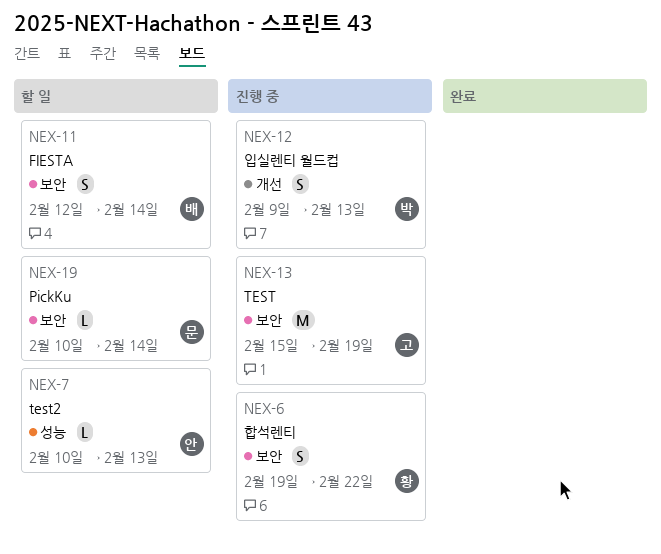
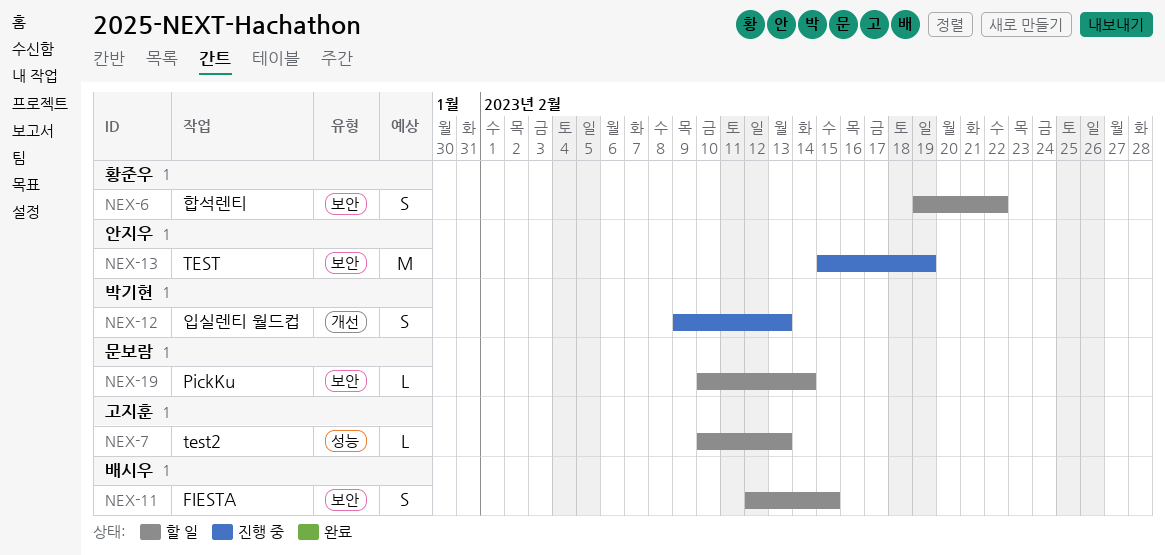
NEX-6, status: 진행 중 -> 할 일
NEX-7, owner: 안지우 -> 고지훈
NEX-11, due: Feb 14 -> Feb 15
NEX-13, owner: 고지훈 -> 안지우

